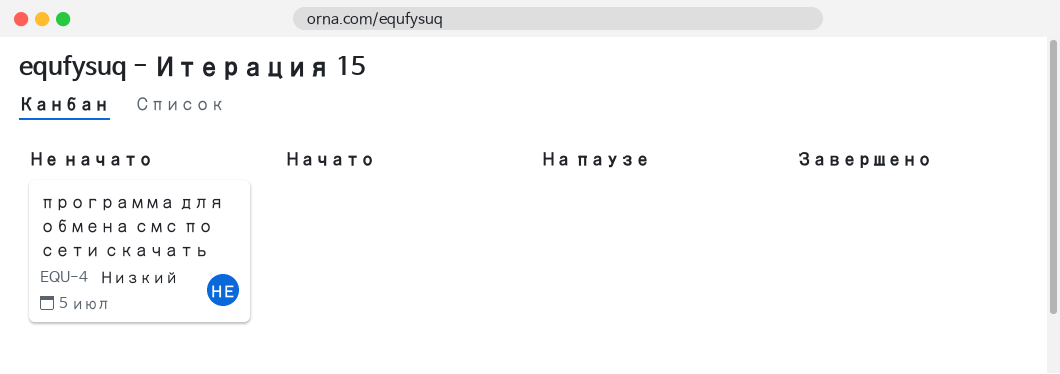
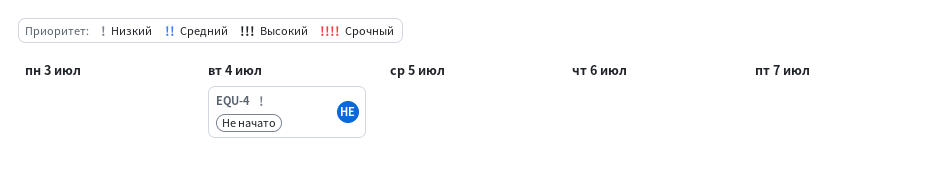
EQU-4, due: Jul 5 -> Jul 4

